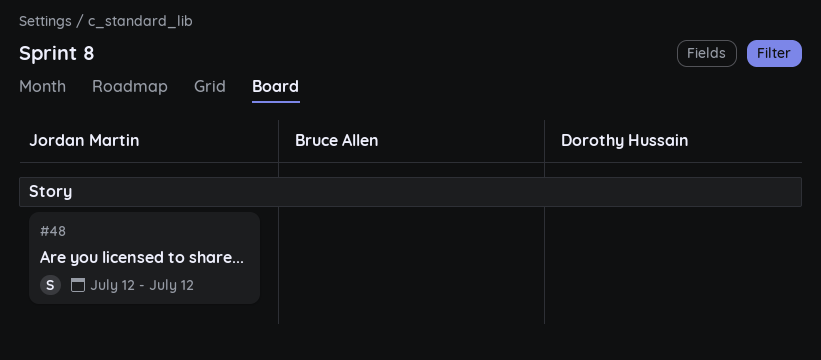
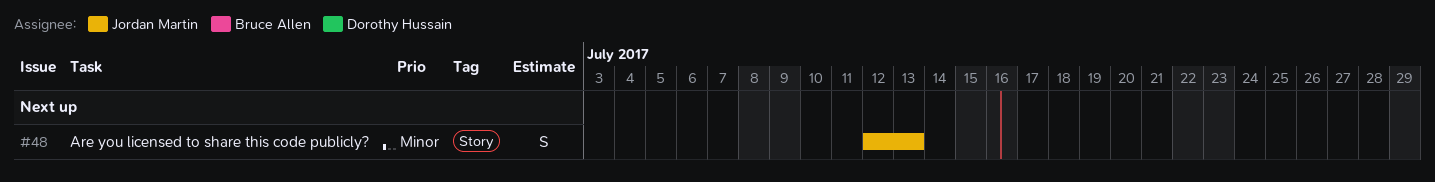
#48, due: Jul 12 -> Jul 13

